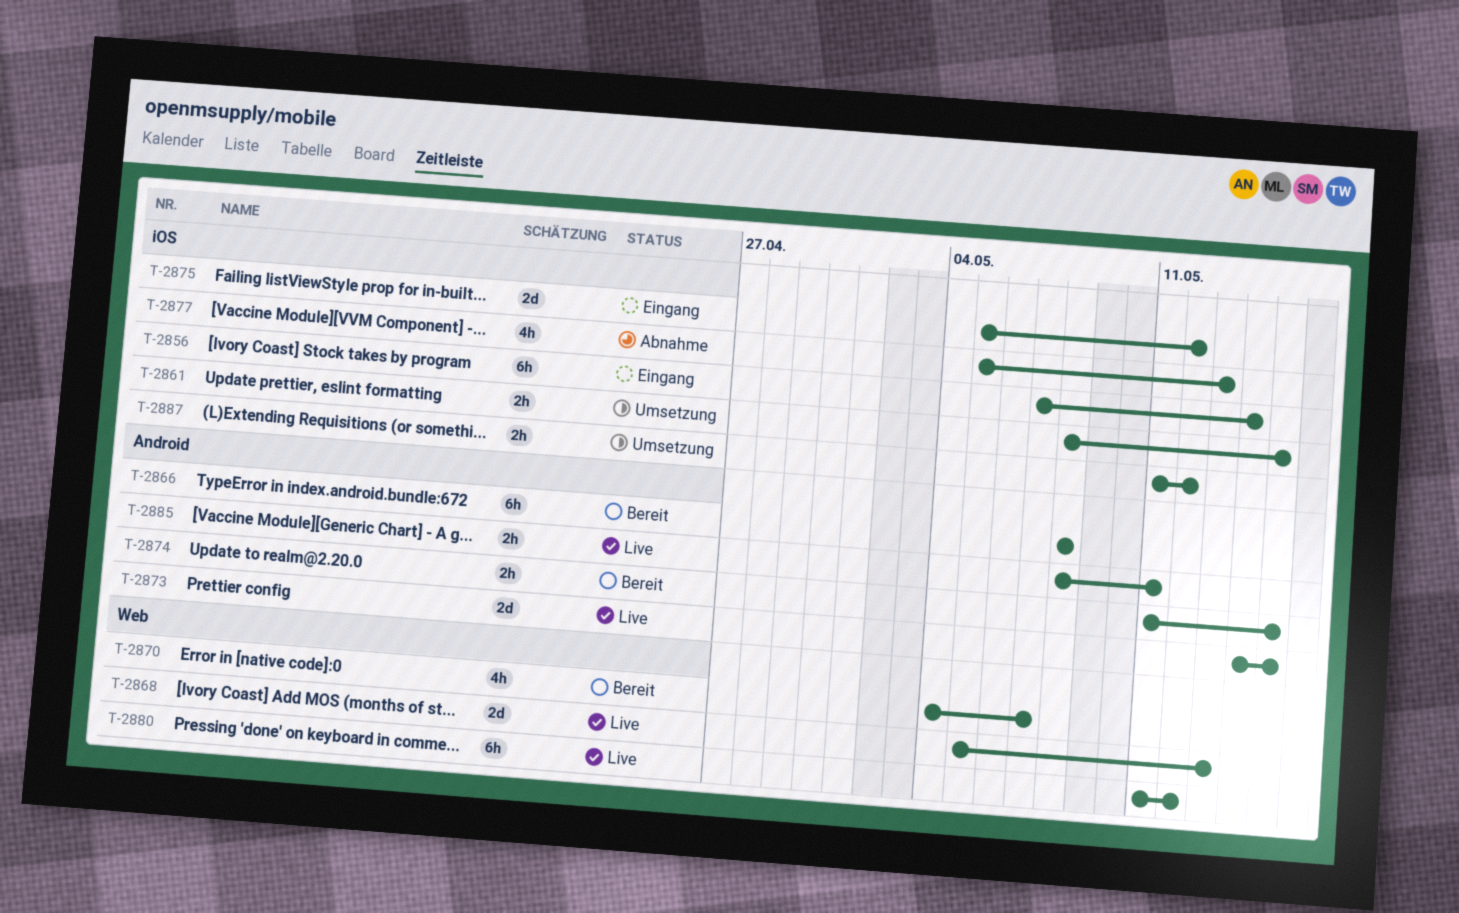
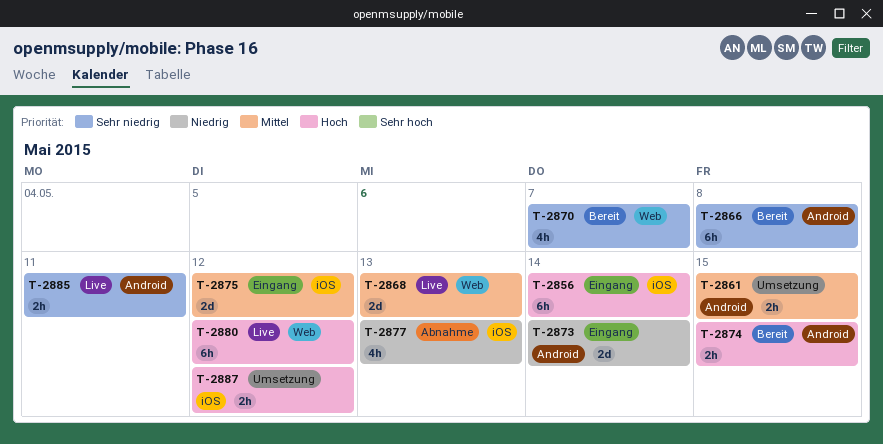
T-2861, label: iOS -> Android
T-2873, status: Live -> Eingang
T-2873, due: May 15 -> May 14

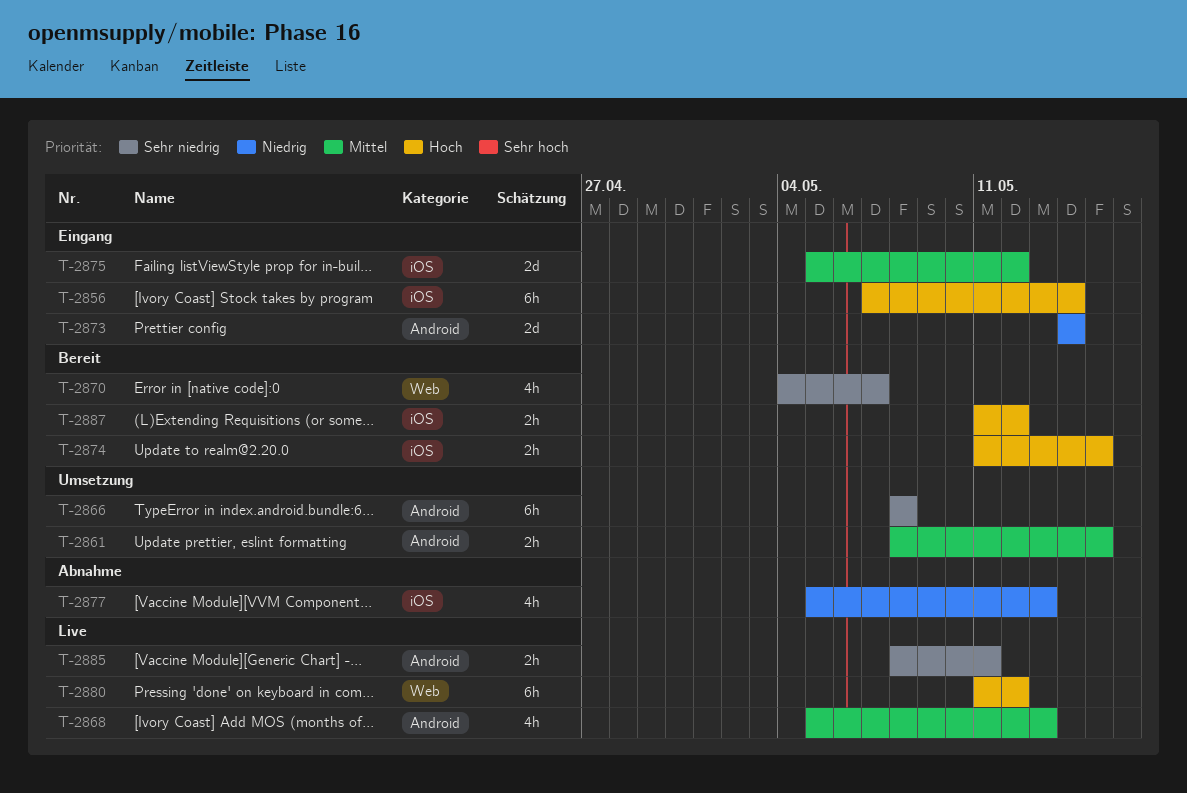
T-2866, status: Bereit -> Umsetzung
T-2868, label: Web -> Android
T-2868, estimate: 2d -> 4h
T-2874, label: Android -> iOS
T-2887, status: Umsetzung -> Bereit

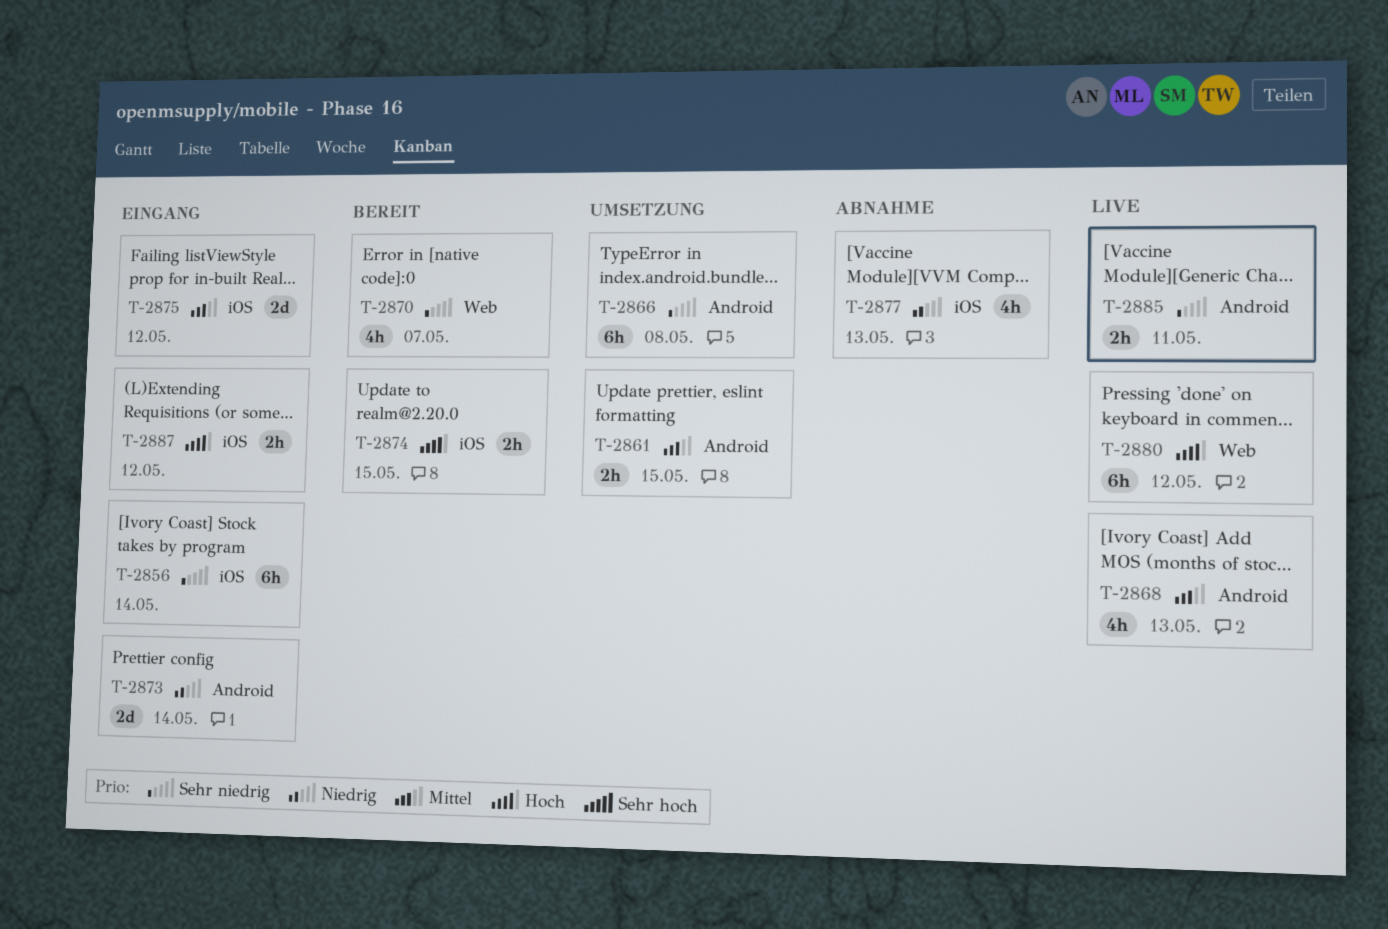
T-2856, priority: Hoch -> Sehr niedrig
T-2887, status: Bereit -> Eingang

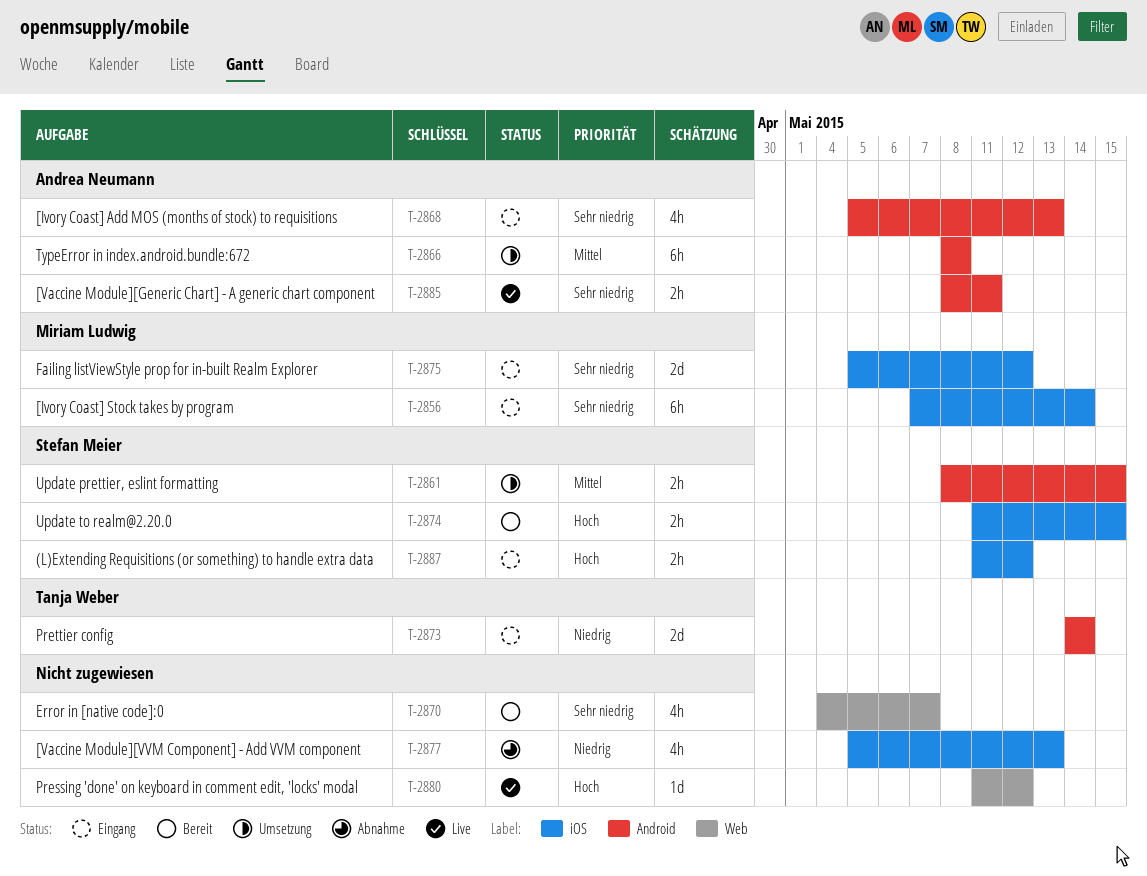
T-2866, priority: Sehr niedrig -> Mittel
T-2868, status: Live -> Eingang
T-2868, priority: Mittel -> Sehr niedrig
T-2875, priority: Mittel -> Sehr niedrig
T-2880, estimate: 6h -> 1d

